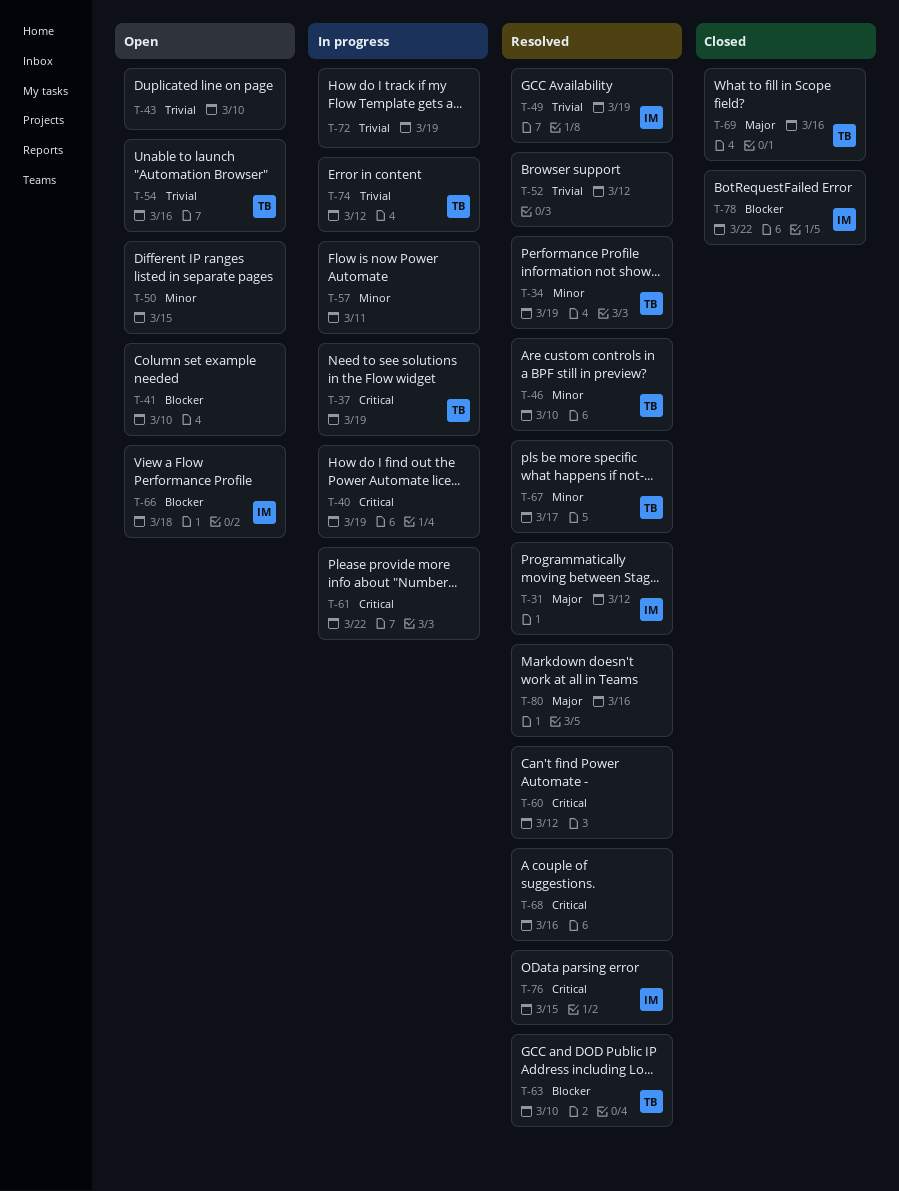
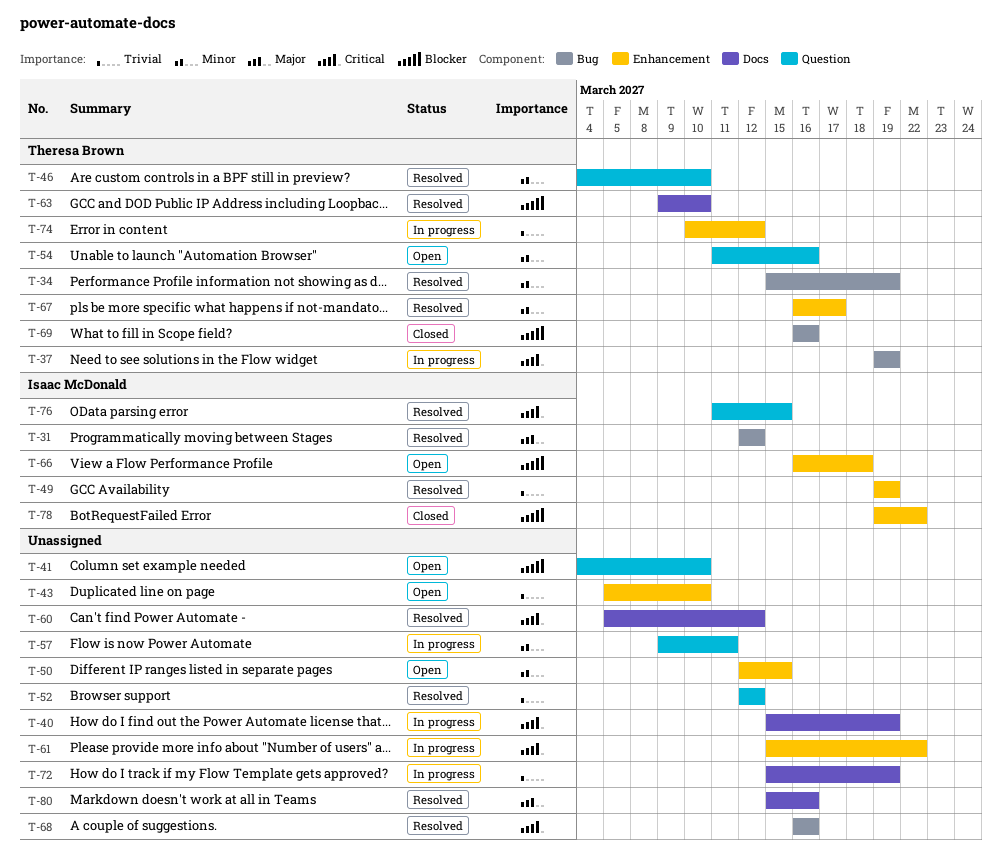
T-54, priority: Trivial -> Minor
T-69, priority: Major -> Blocker

